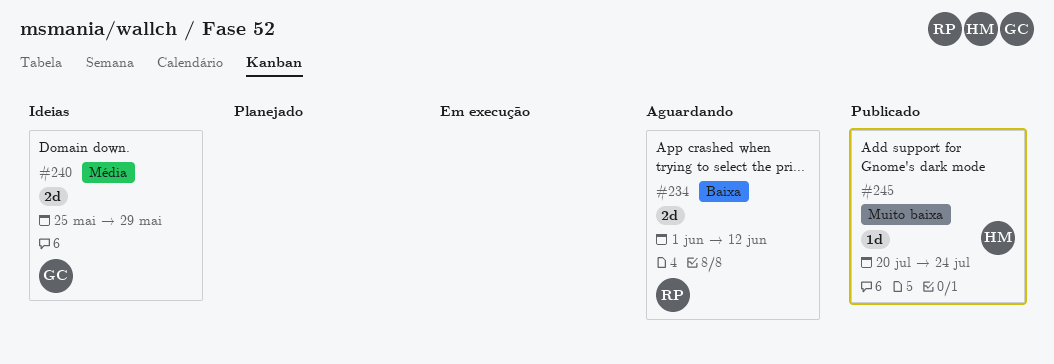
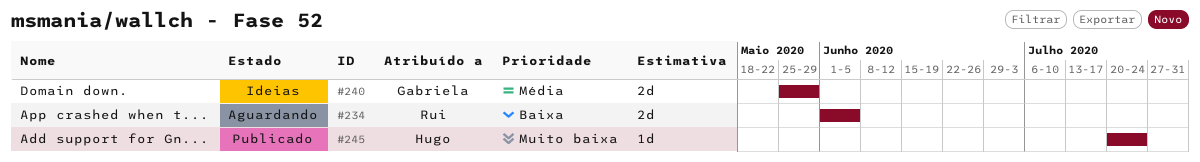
#234, due: Jun 12 -> Jun 5

